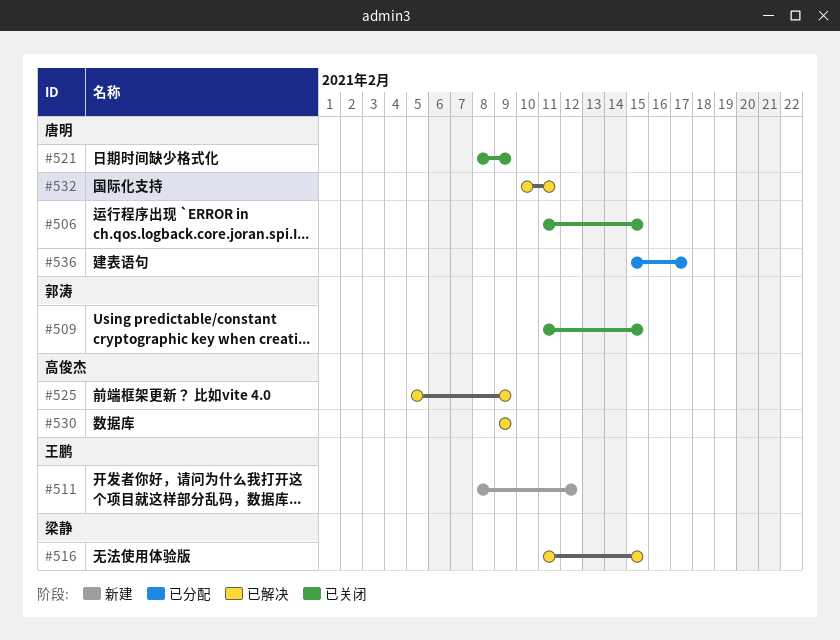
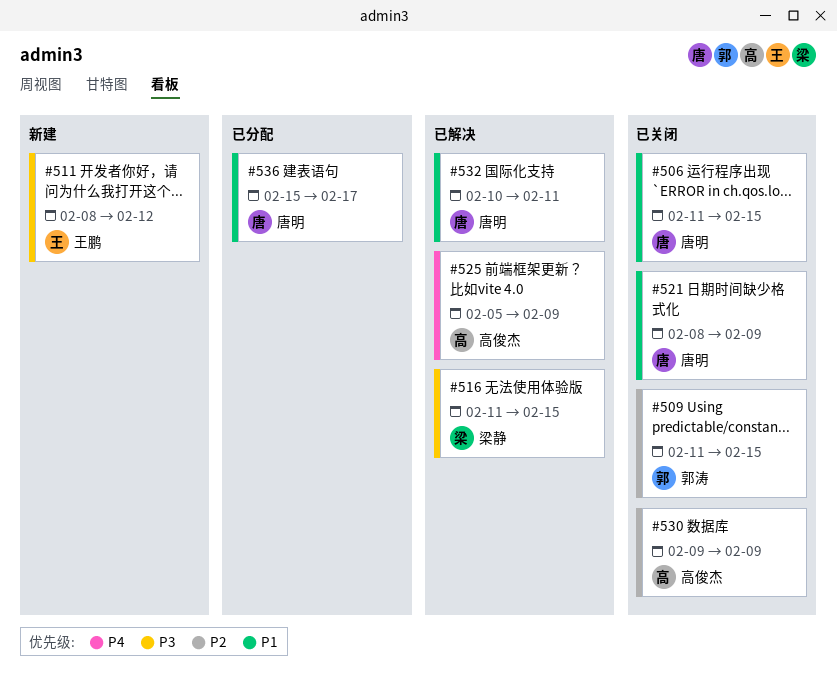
#530, status: 已解决 -> 已关闭

